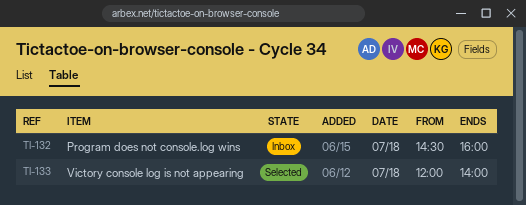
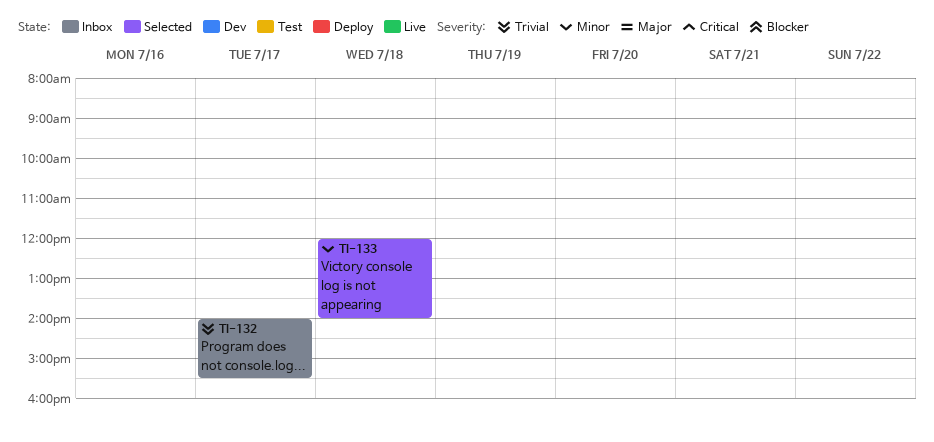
TI-132, day: Jul 18 -> Jul 17
TI-132, begins: 14:30 -> 14:00
TI-132, ends: 16:00 -> 15:30

